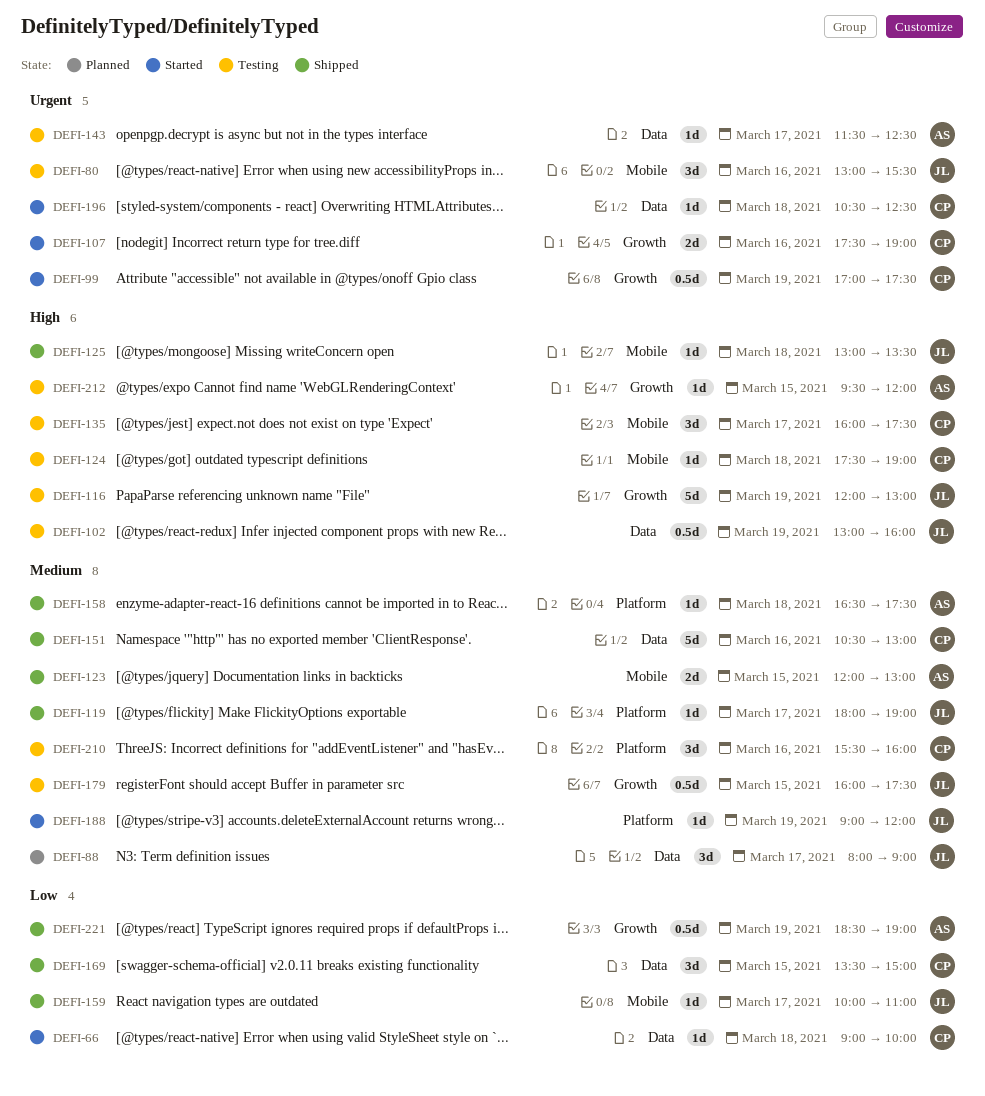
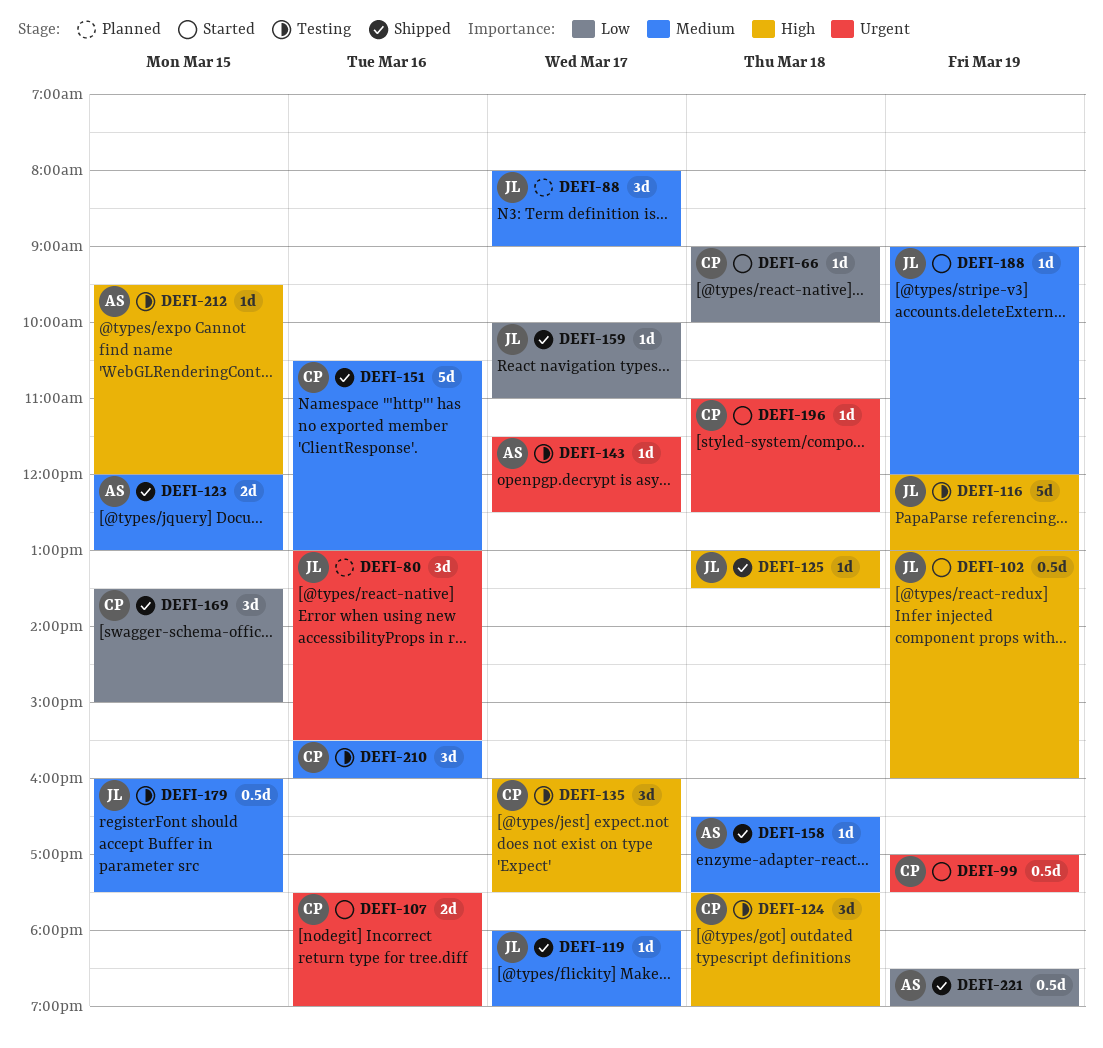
DEFI-80, status: Testing -> Planned
DEFI-102, status: Testing -> Started
DEFI-124, estimate: 1d -> 3d
DEFI-196, begins: 10:30 -> 11:00

